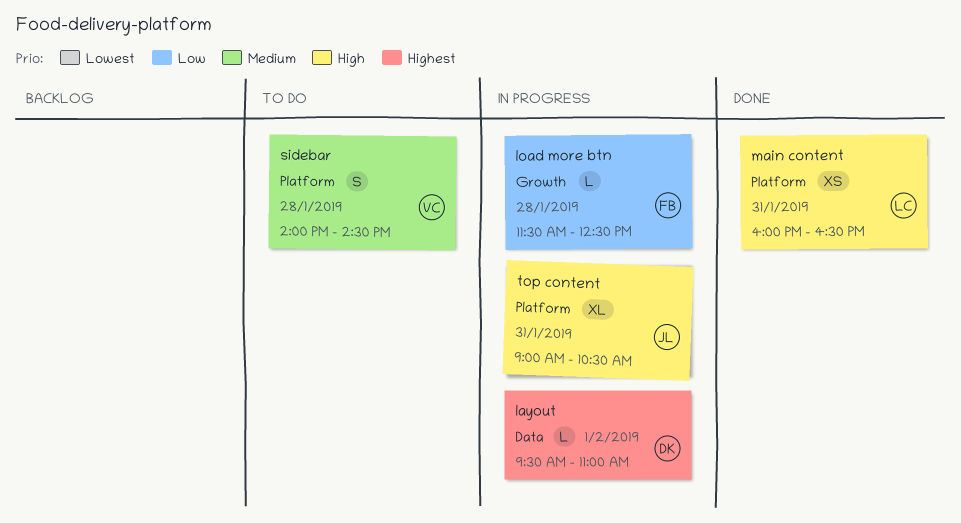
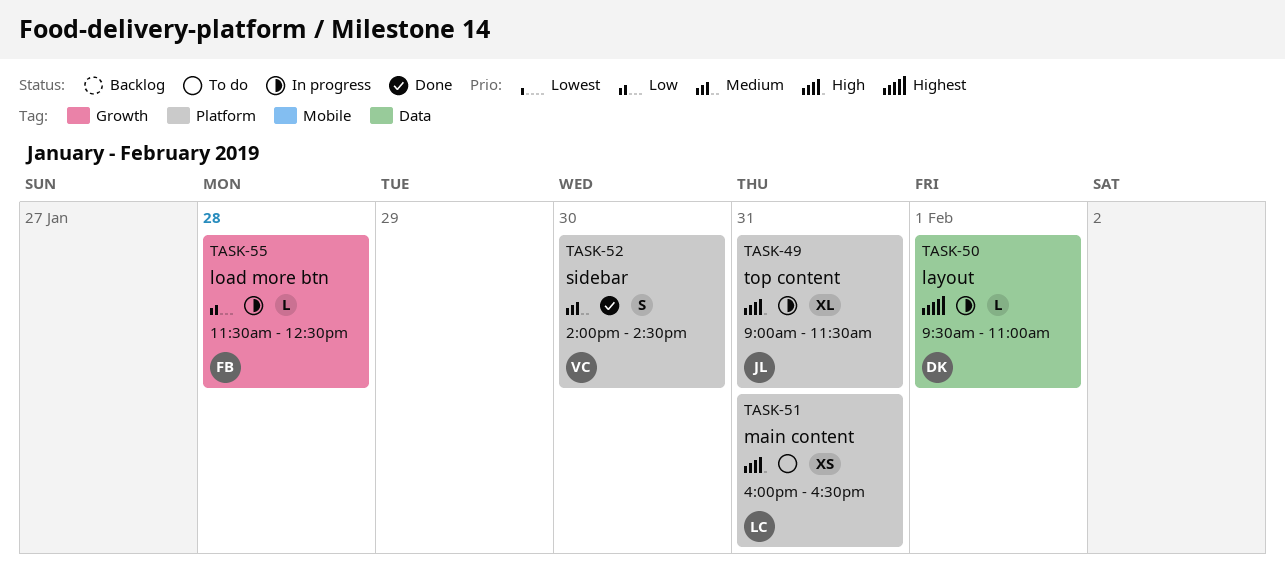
main content, status: Done -> To do
sidebar, status: To do -> Done
sidebar, day: Jan 28 -> Jan 30
top content, ends: 10:30 -> 11:30

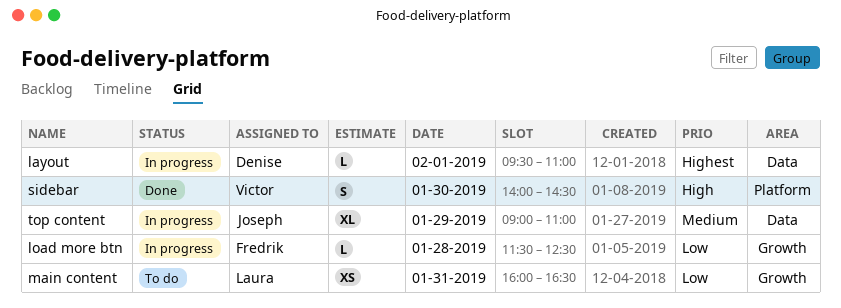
main content, priority: High -> Low
main content, label: Platform -> Growth
sidebar, priority: Medium -> High
top content, priority: High -> Medium
top content, label: Platform -> Data
top content, day: Jan 31 -> Jan 29
top content, ends: 11:30 -> 11:00

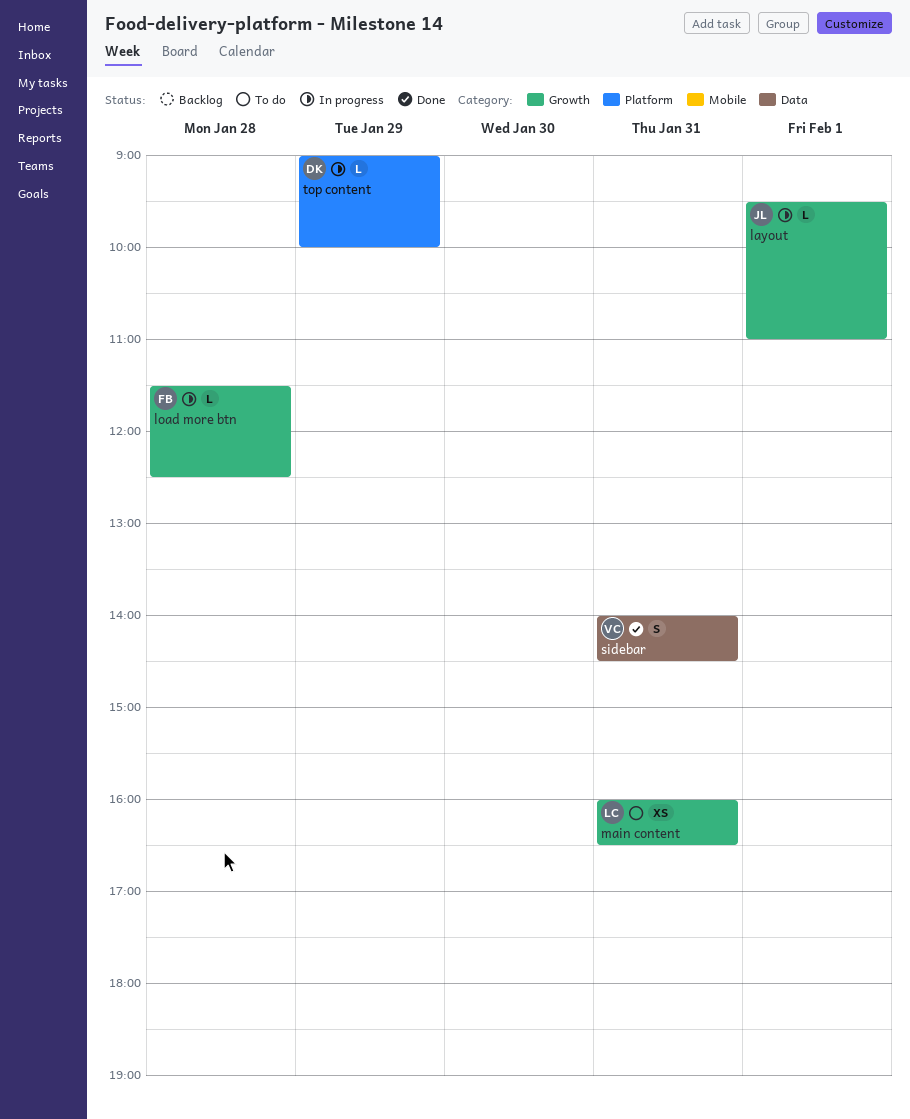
layout, owner: Denise -> Joseph
layout, label: Data -> Growth
sidebar, label: Platform -> Data
sidebar, day: Jan 30 -> Jan 31
top content, owner: Joseph -> Denise
top content, label: Data -> Platform
top content, estimate: XL -> L
top content, ends: 11:00 -> 10:00

